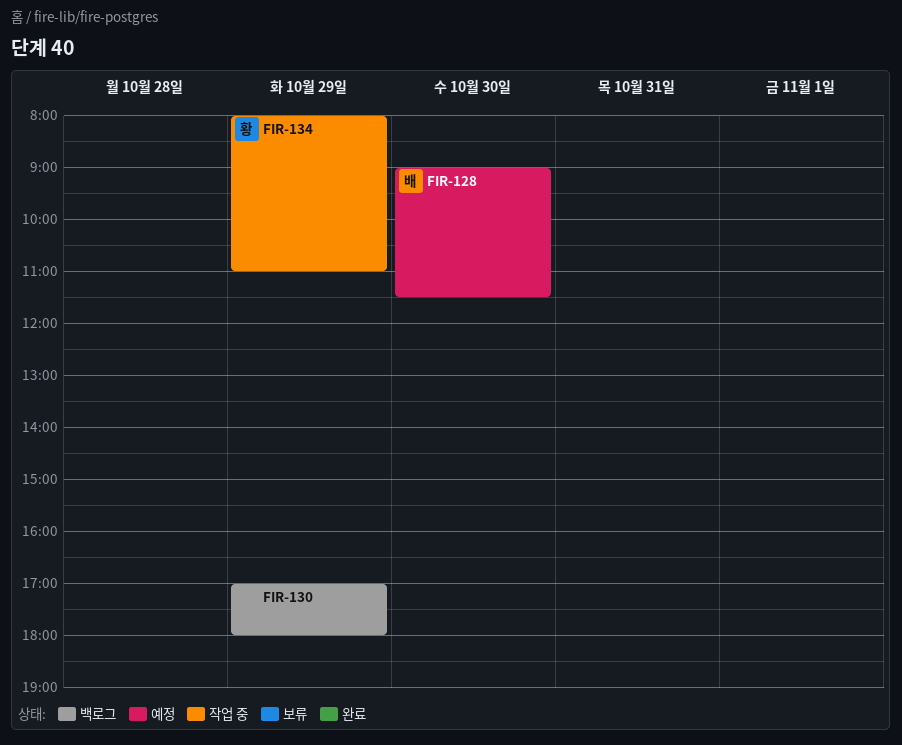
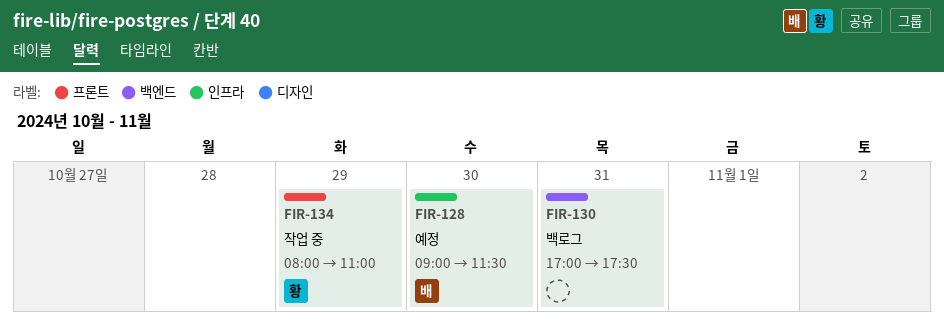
FIR-130, day: Oct 29 -> Oct 31
FIR-130, ends: 18:00 -> 17:30

